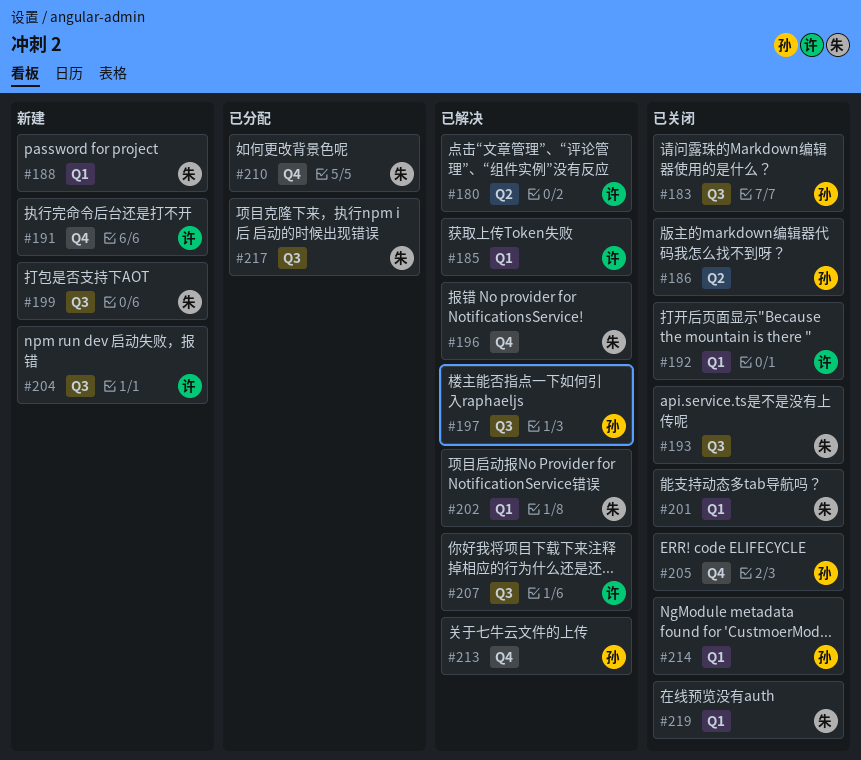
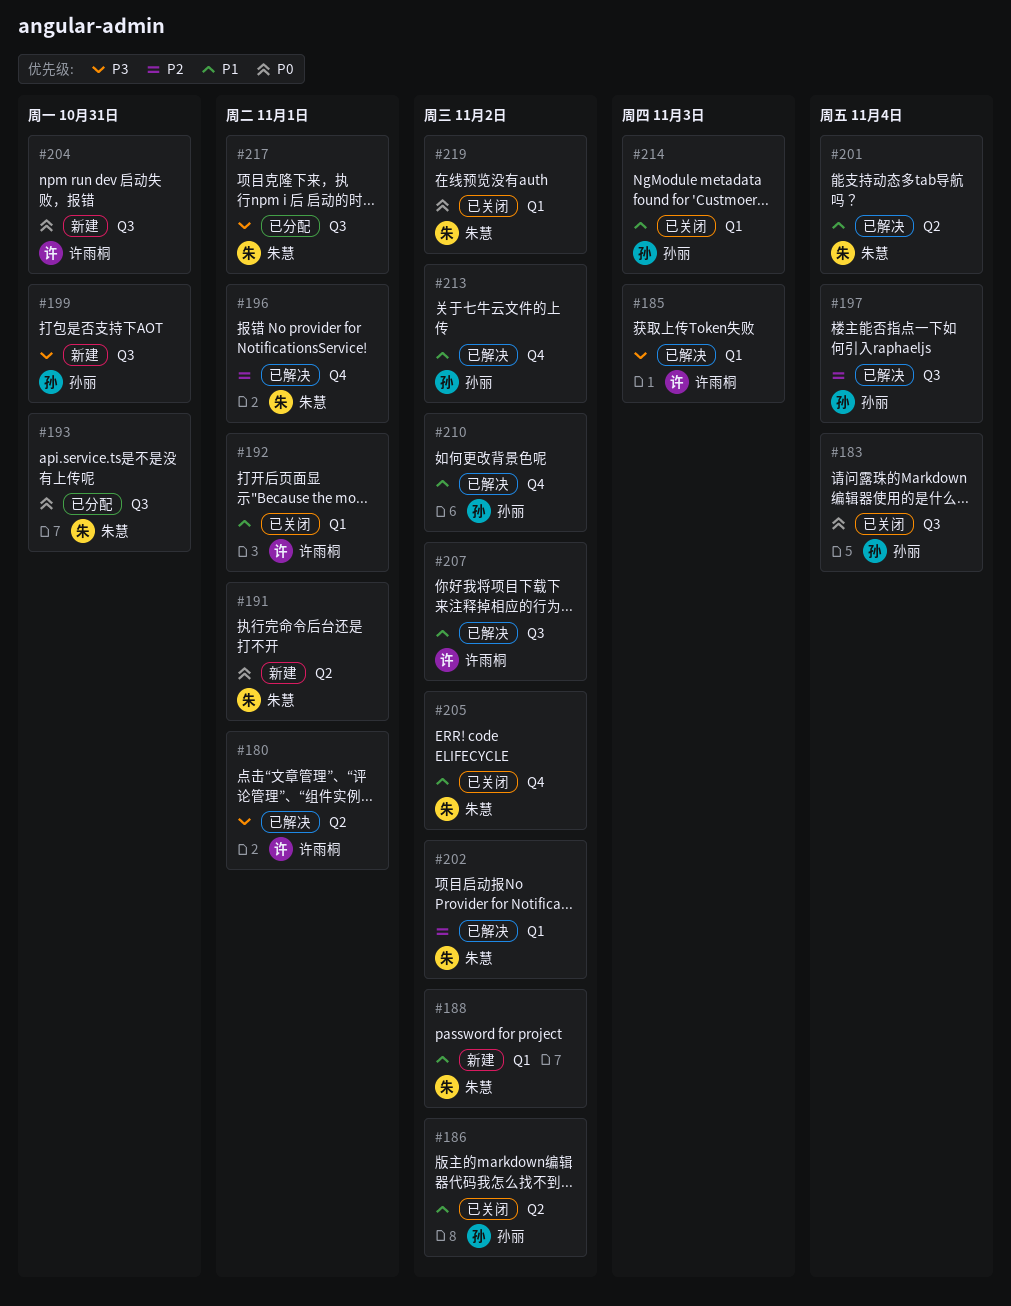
#191, owner: 许雨桐 -> 朱慧
#191, label: Q4 -> Q2
#193, status: 已关闭 -> 已分配
#199, owner: 朱慧 -> 孙丽
#201, status: 已关闭 -> 已解决
#201, label: Q1 -> Q2
#205, owner: 孙丽 -> 朱慧
#210, status: 已分配 -> 已解决
#210, owner: 朱慧 -> 孙丽

